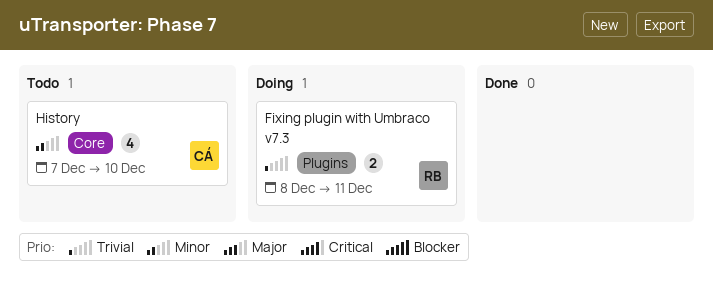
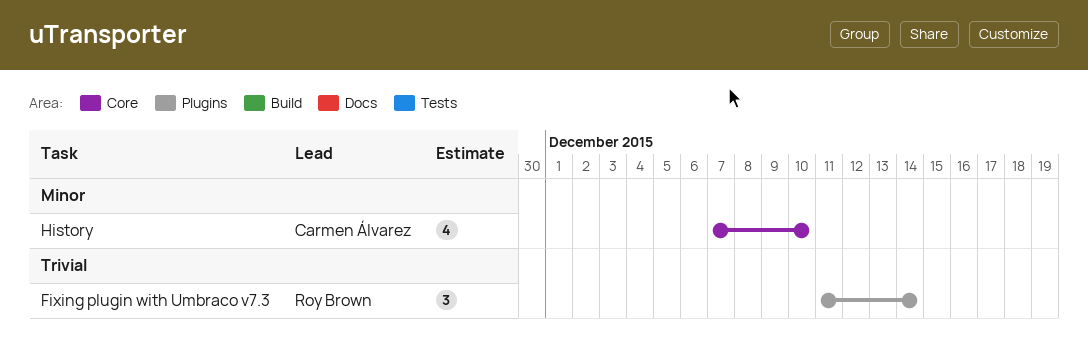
Fixing plugin with Umbraco v7.3, estimate: 2 -> 3
Fixing plugin with Umbraco v7.3, start: Dec 8 -> Dec 11
Fixing plugin with Umbraco v7.3, due: Dec 11 -> Dec 14

